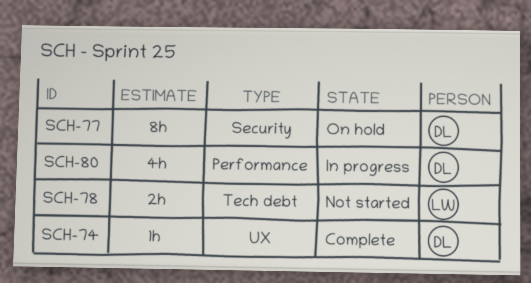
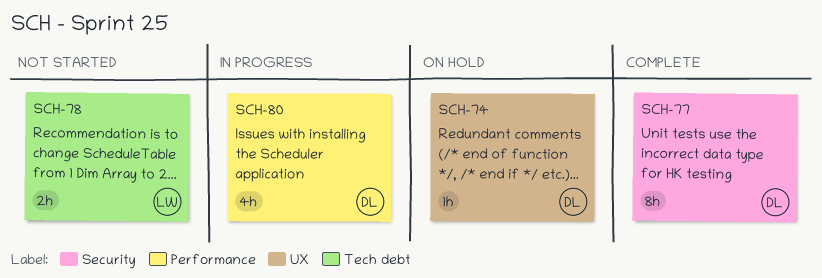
SCH-74, status: Complete -> On hold
SCH-77, status: On hold -> Complete

